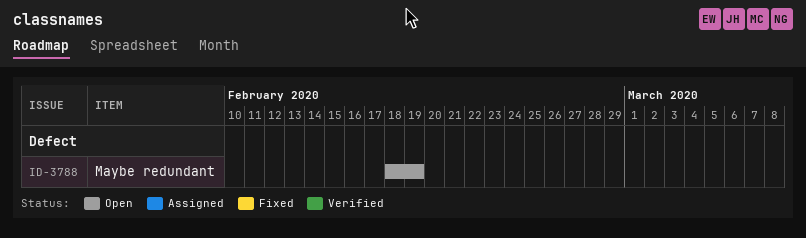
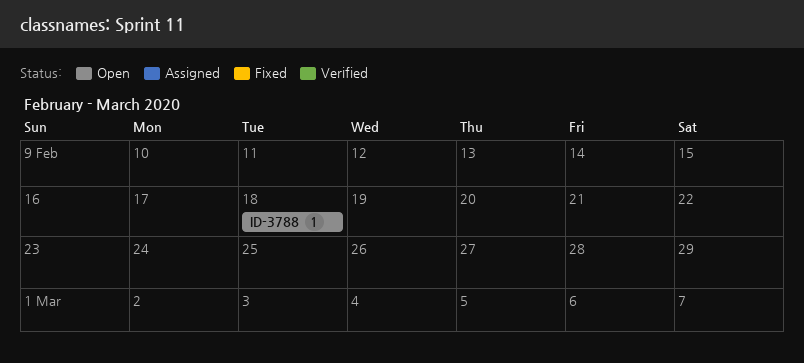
ID-3788, due: Feb 19 -> Feb 18

